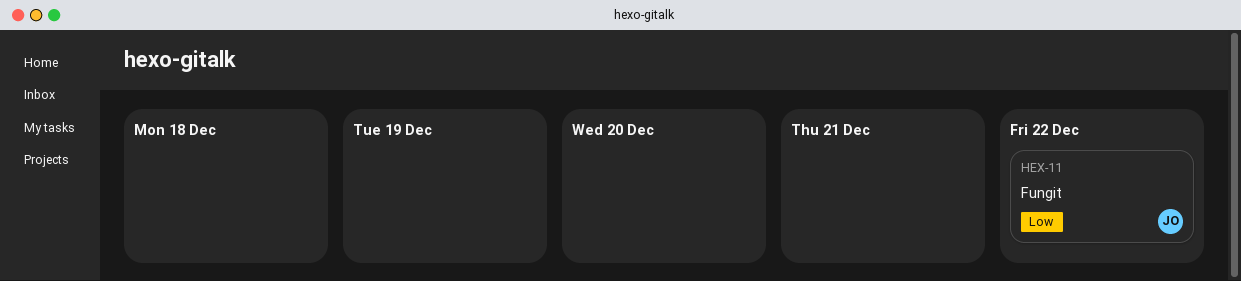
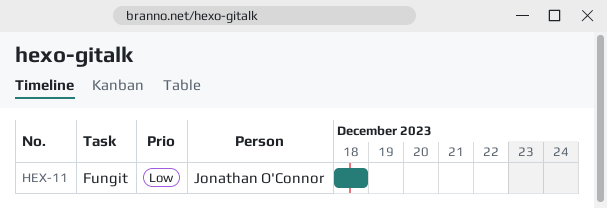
HEX-11, due: Dec 22 -> Dec 18

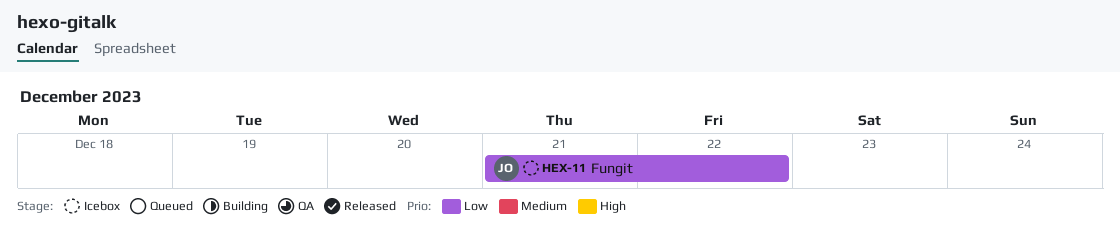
HEX-11, start: Dec 18 -> Dec 21
HEX-11, due: Dec 18 -> Dec 22

